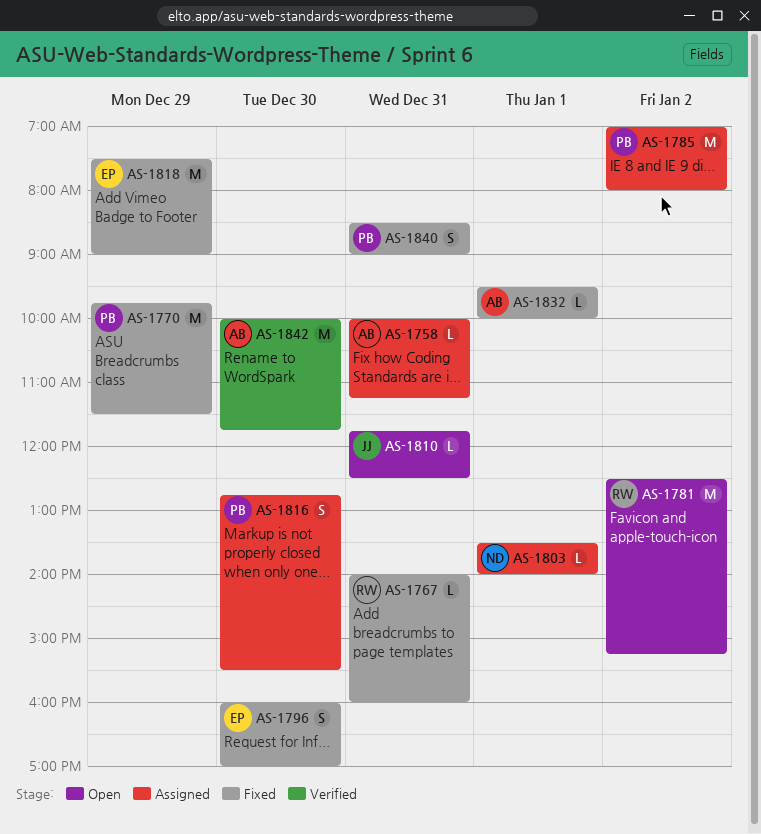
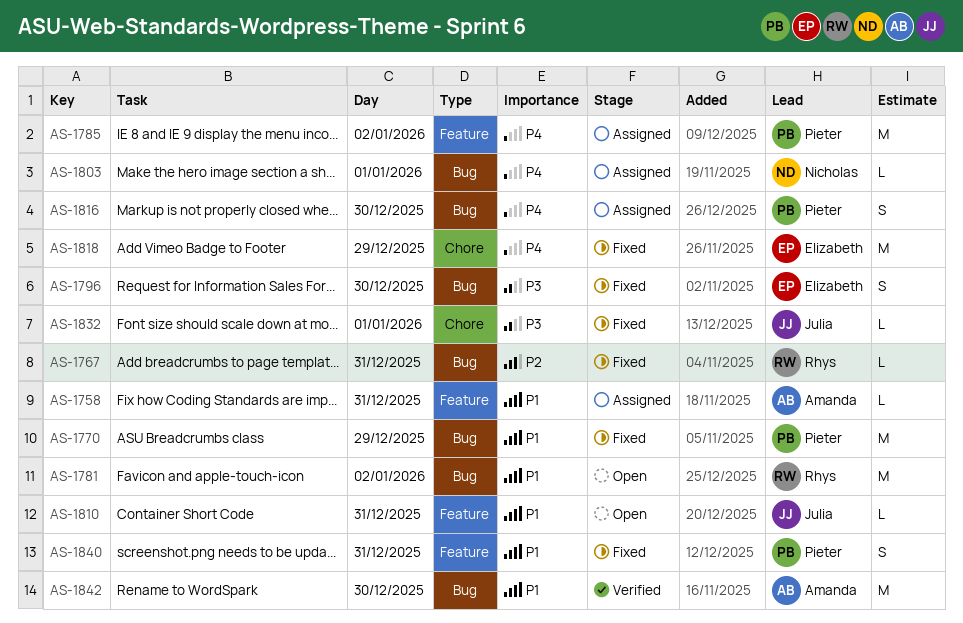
AS-1832, owner: Amanda -> Julia

